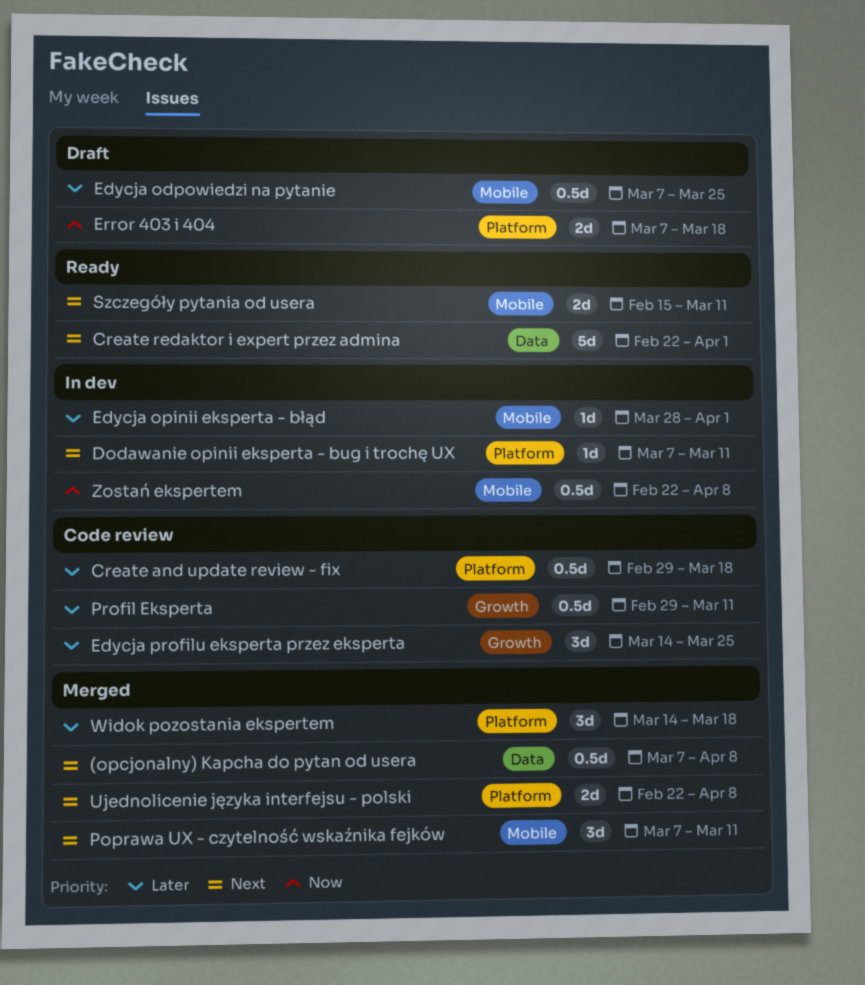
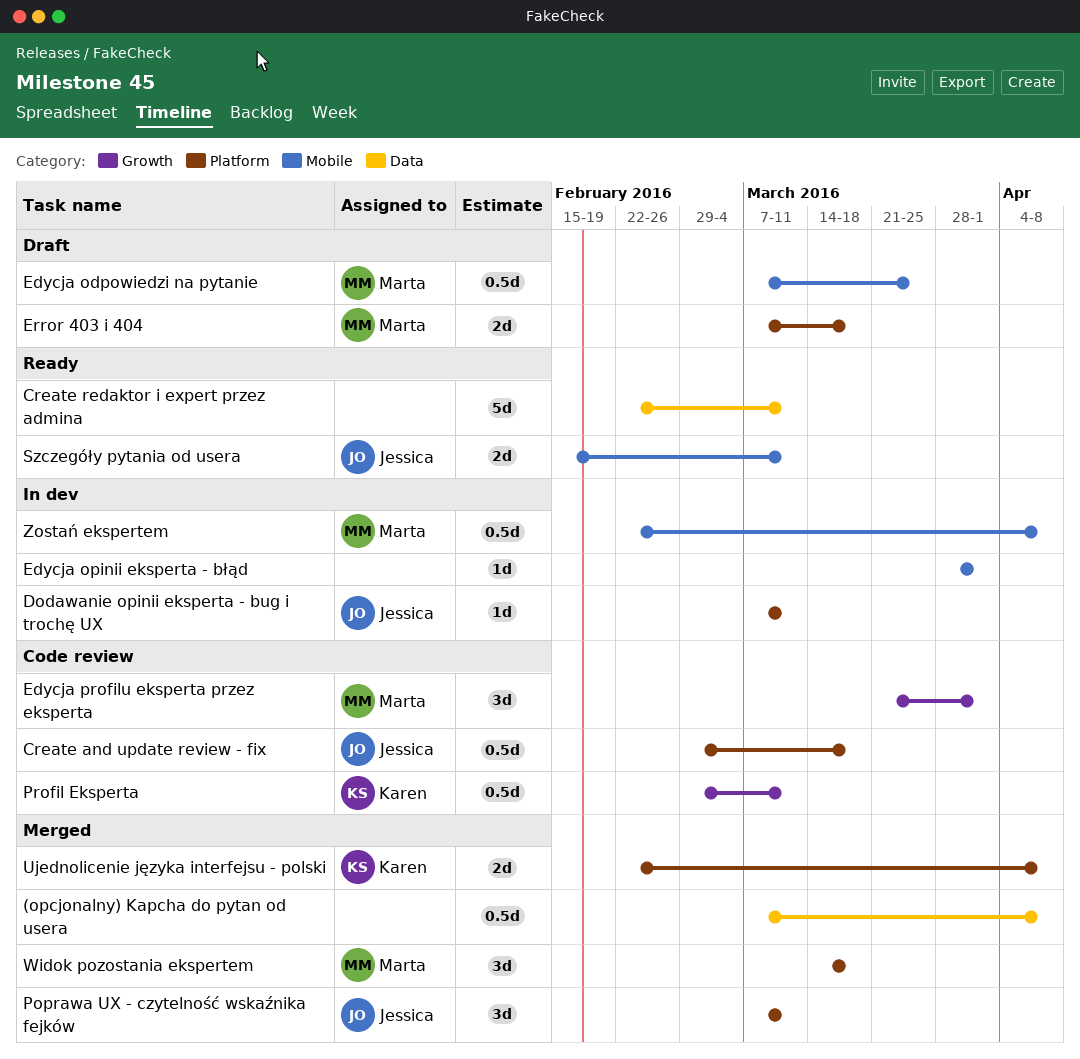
Create redaktor i expert przez admina, due: Apr 1 -> Mar 11
Edycja profilu eksperta przez eksperta, start: Mar 14 -> Mar 21
Edycja profilu eksperta przez eksperta, due: Mar 25 -> Apr 1
Poprawa UX - czytelność wskaźnika fejków, label: Mobile -> Platform

